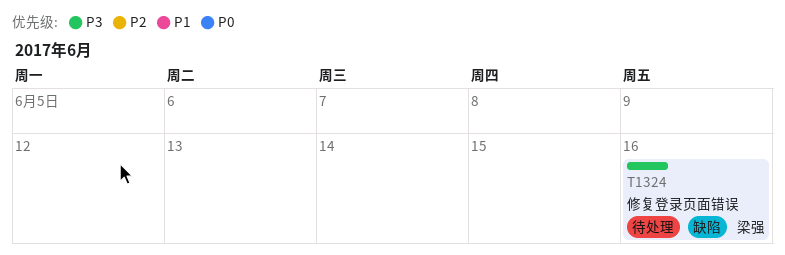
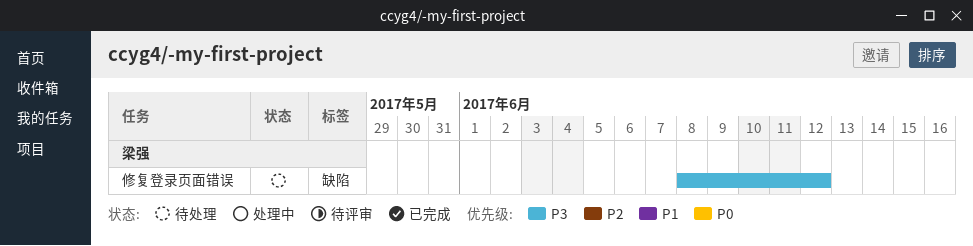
修复登录页面错误, due: Jun 16 -> Jun 12

